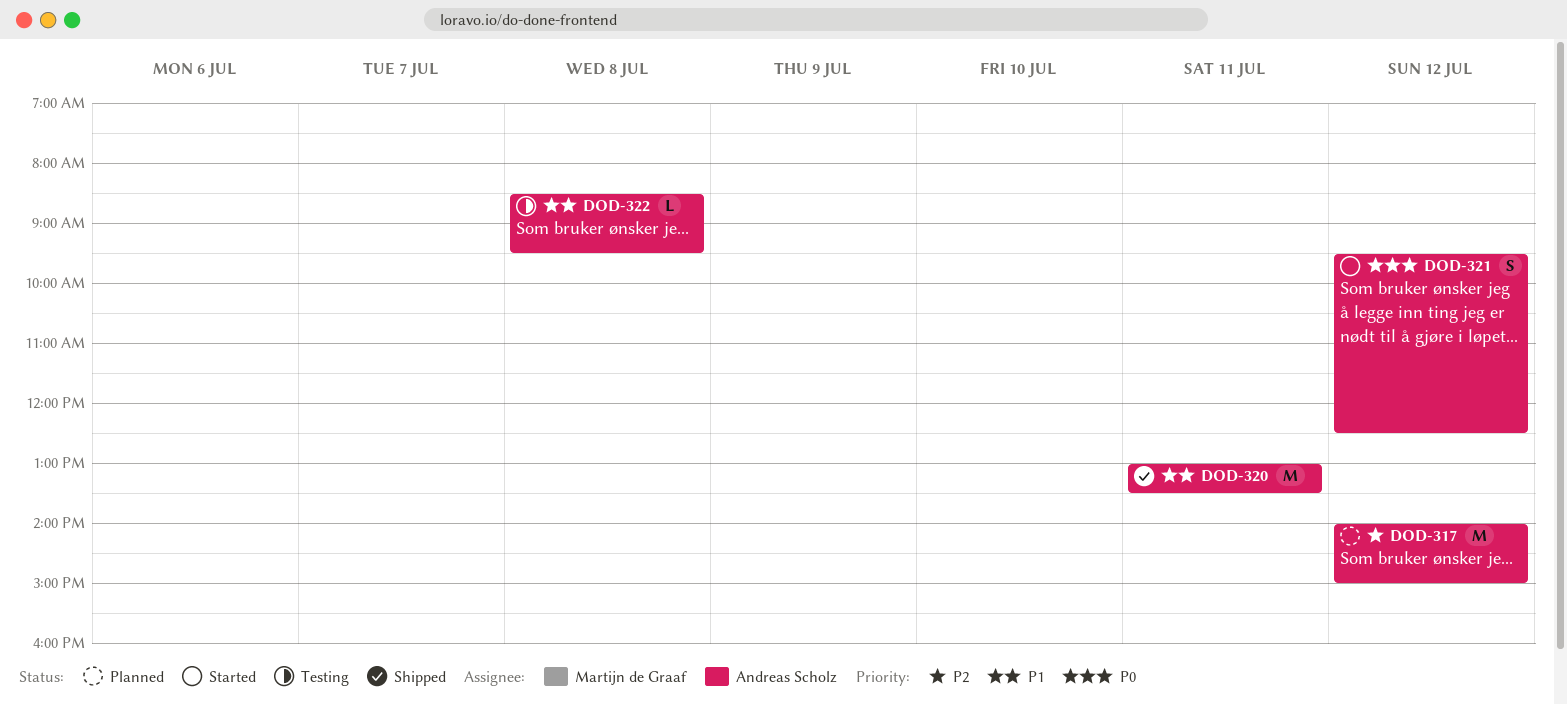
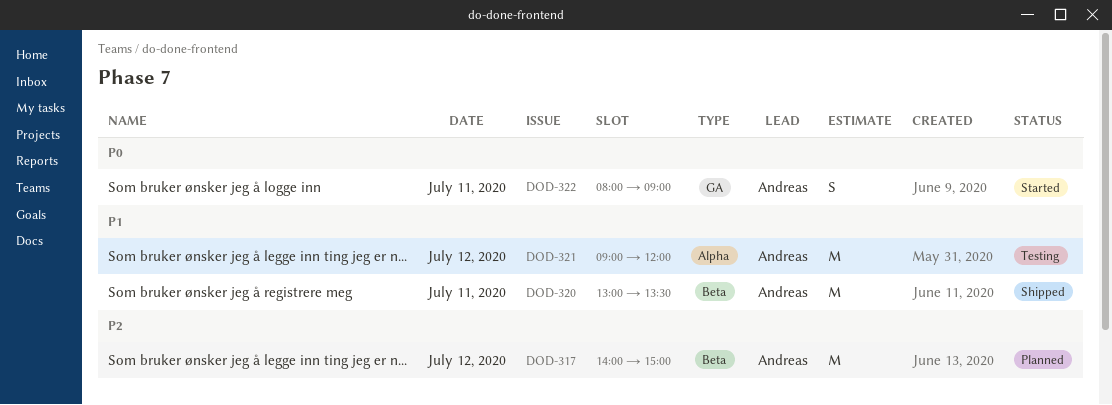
DOD-321, status: Started -> Testing
DOD-321, priority: P0 -> P1
DOD-321, estimate: S -> M
DOD-321, begins: 09:30 -> 09:00
DOD-321, ends: 12:30 -> 12:00
DOD-322, status: Testing -> Started
DOD-322, priority: P1 -> P0
DOD-322, estimate: L -> S
DOD-322, day: Jul 8 -> Jul 11
DOD-322, begins: 08:30 -> 08:00
DOD-322, ends: 09:30 -> 09:00

